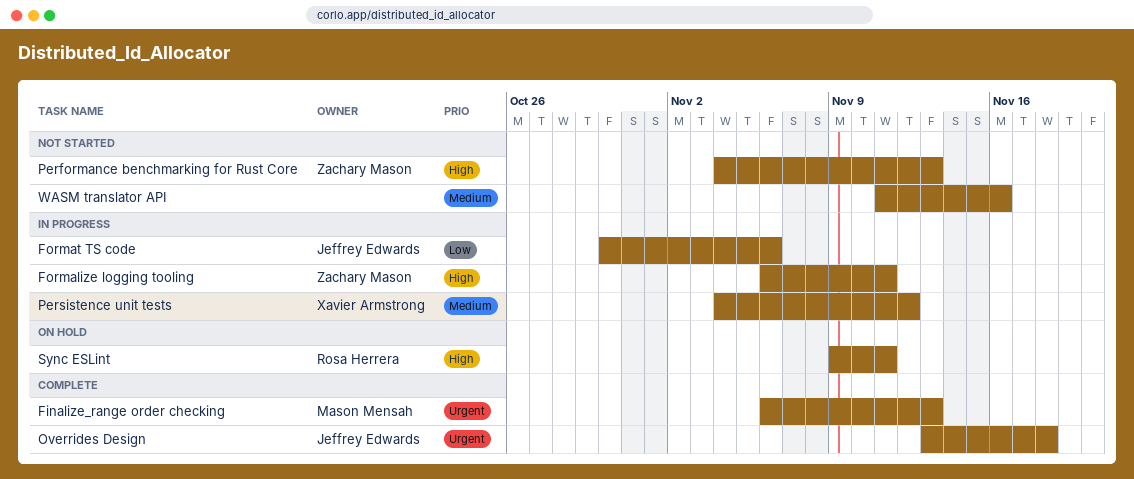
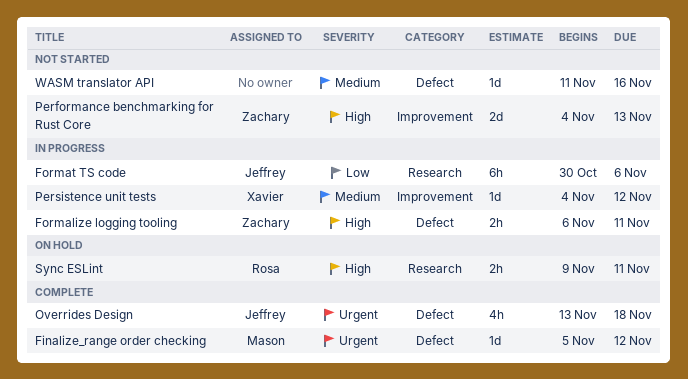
Finalize_range order checking, start: Nov 6 -> Nov 5
Finalize_range order checking, due: Nov 13 -> Nov 12

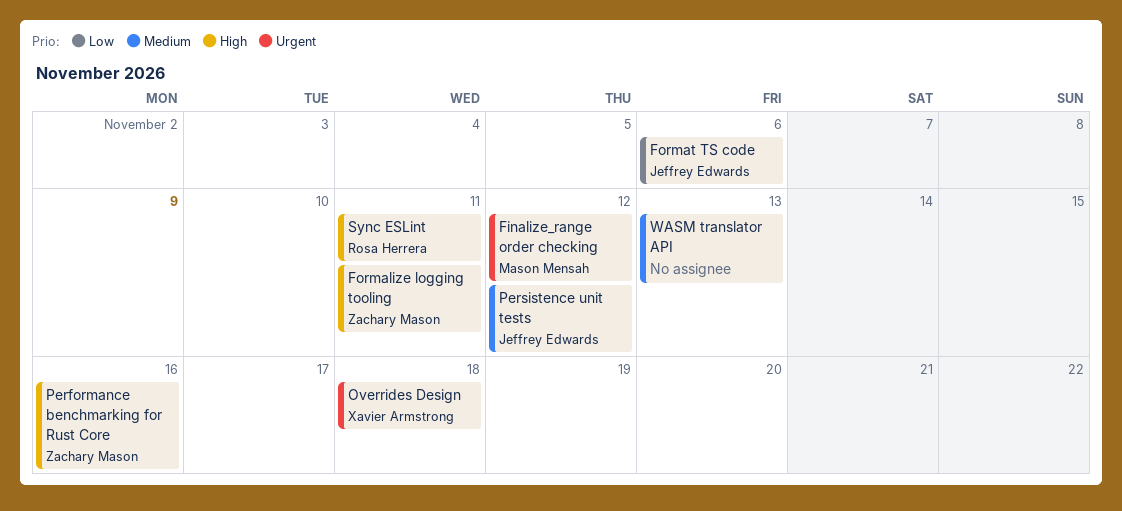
Overrides Design, owner: Jeffrey Edwards -> Xavier Armstrong
Performance benchmarking for Rust Core, due: Nov 13 -> Nov 16
Persistence unit tests, owner: Xavier Armstrong -> Jeffrey Edwards
WASM translator API, due: Nov 16 -> Nov 13

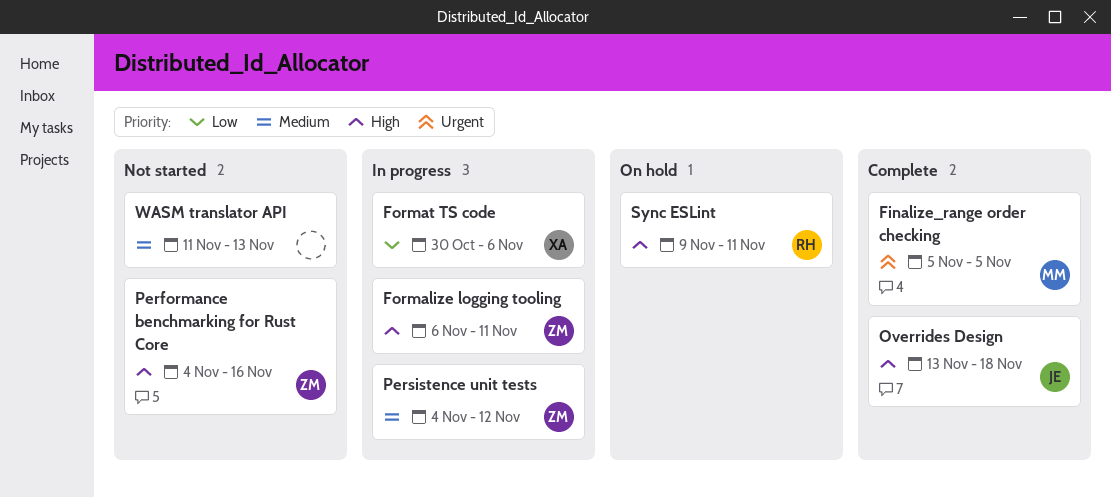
Finalize_range order checking, due: Nov 12 -> Nov 5
Format TS code, owner: Jeffrey Edwards -> Xavier Armstrong
Overrides Design, owner: Xavier Armstrong -> Jeffrey Edwards
Overrides Design, priority: Urgent -> High
Persistence unit tests, owner: Jeffrey Edwards -> Zachary Mason

